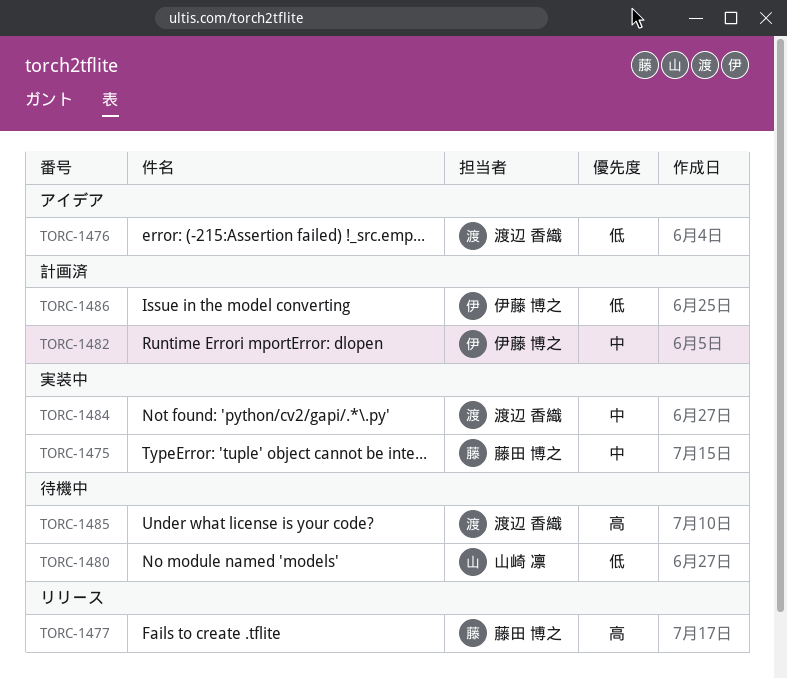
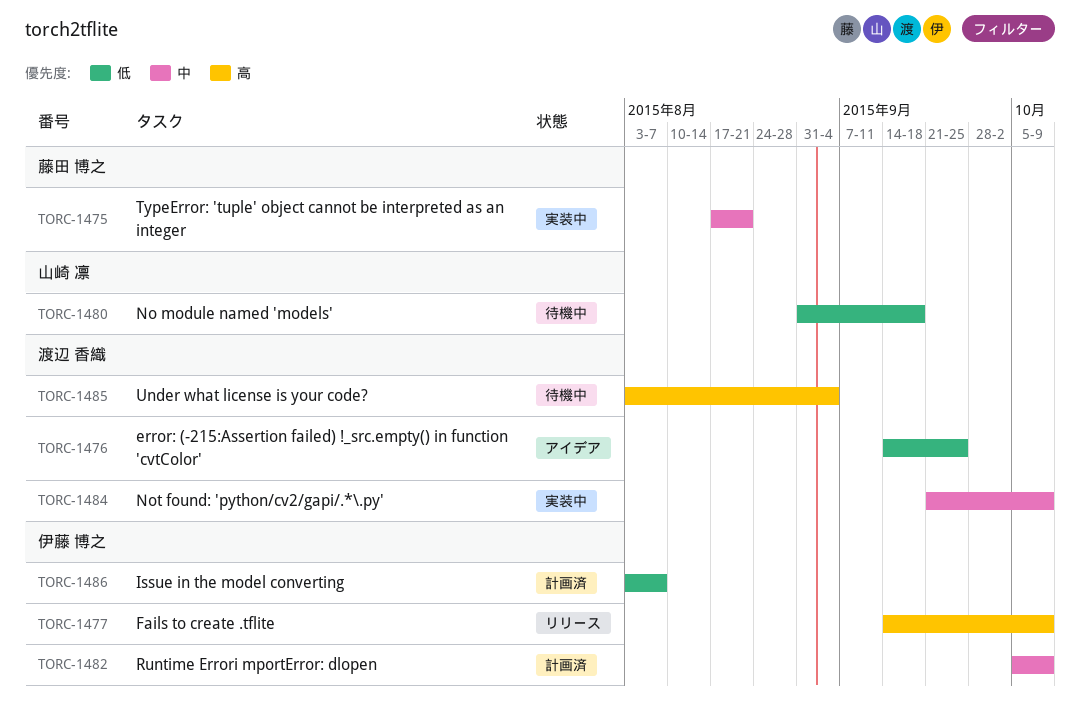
TORC-1477, owner: 藤田 博之 -> 伊藤 博之

